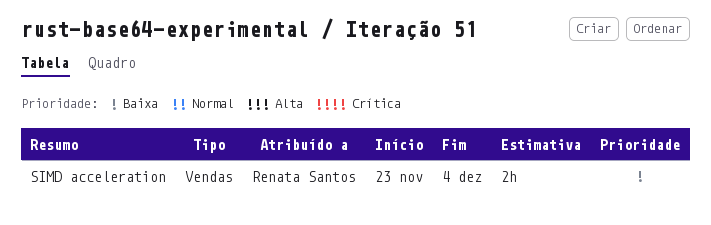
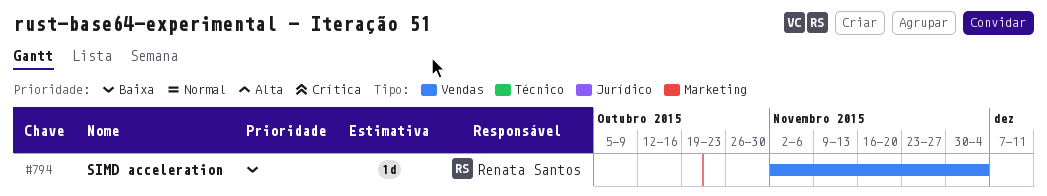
SIMD acceleration, estimate: 2h -> 1d
SIMD acceleration, start: Nov 23 -> Nov 2

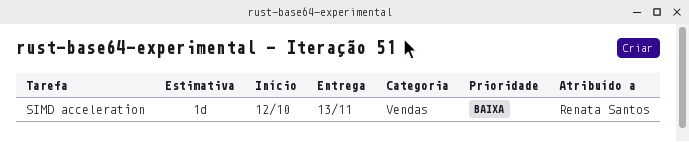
SIMD acceleration, start: Nov 2 -> Oct 12
SIMD acceleration, due: Dec 4 -> Nov 13

